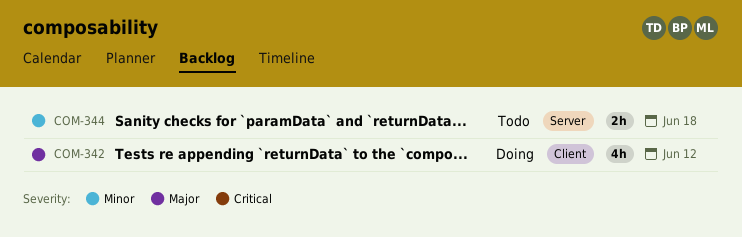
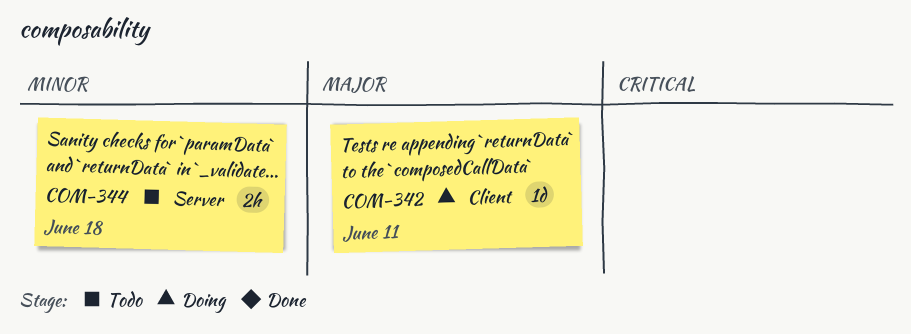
COM-342, estimate: 4h -> 1d
COM-342, due: Jun 12 -> Jun 11

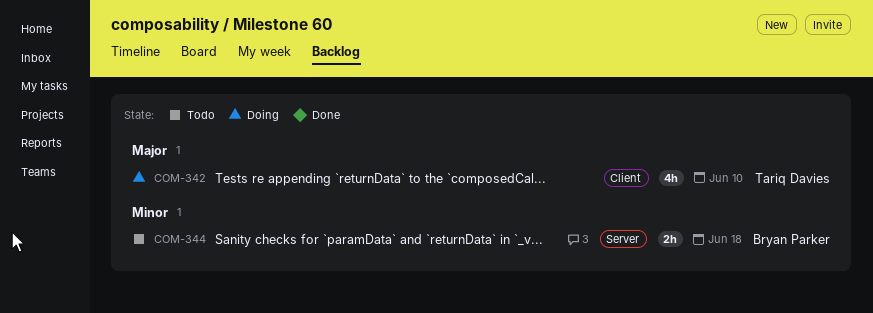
COM-342, estimate: 1d -> 4h
COM-342, due: Jun 11 -> Jun 10

